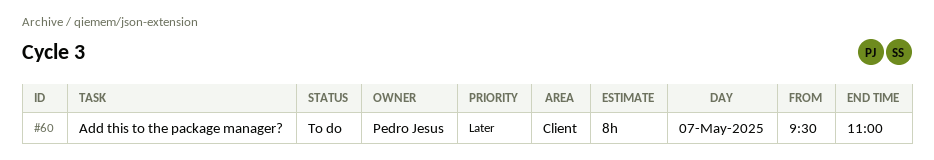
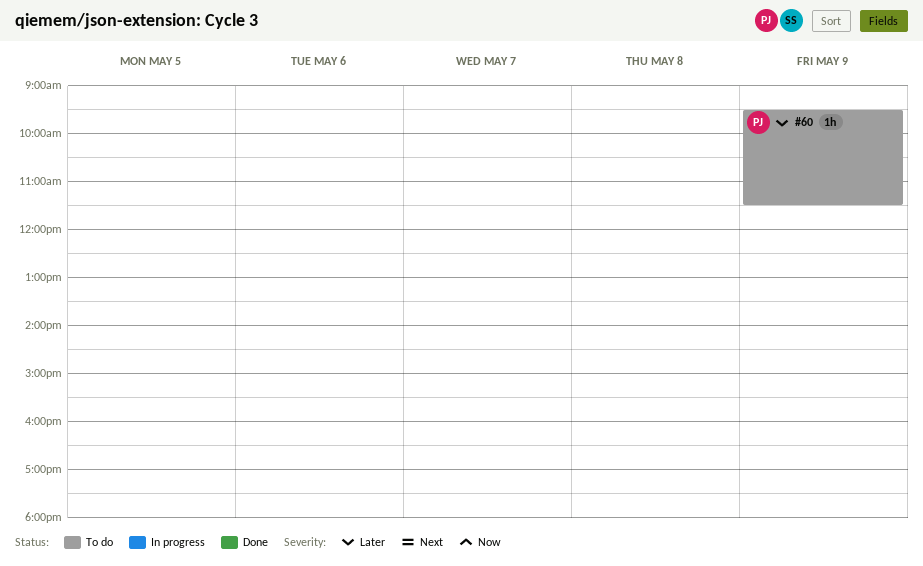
#60, estimate: 8h -> 1h
#60, day: May 7 -> May 9
#60, ends: 11:00 -> 11:30

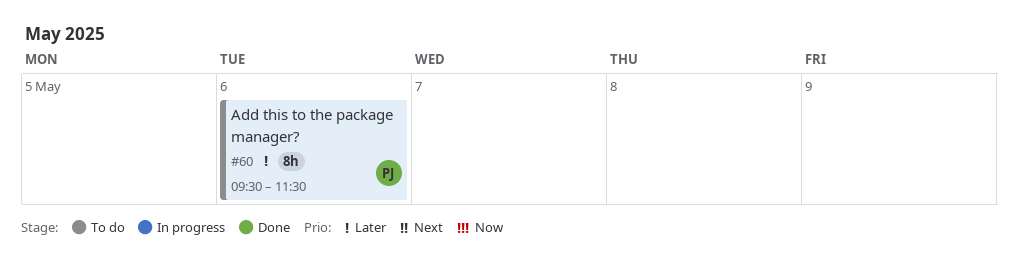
#60, estimate: 1h -> 8h
#60, day: May 9 -> May 6

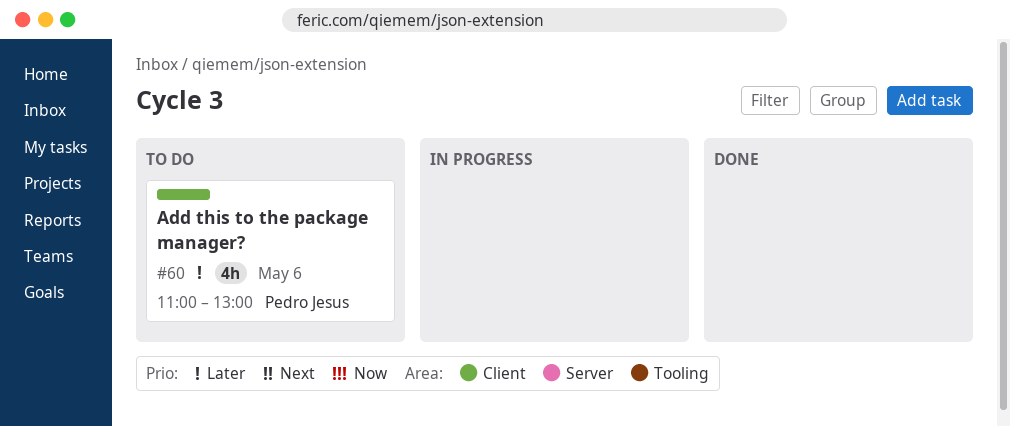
#60, estimate: 8h -> 4h
#60, begins: 09:30 -> 11:00
#60, ends: 11:30 -> 13:00

